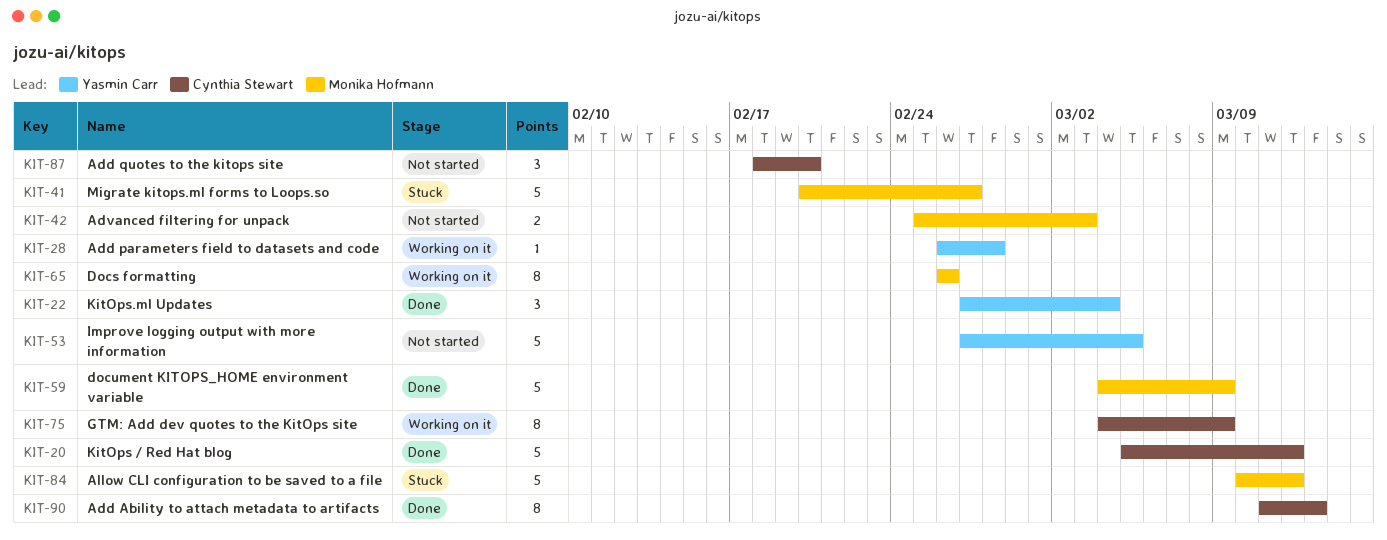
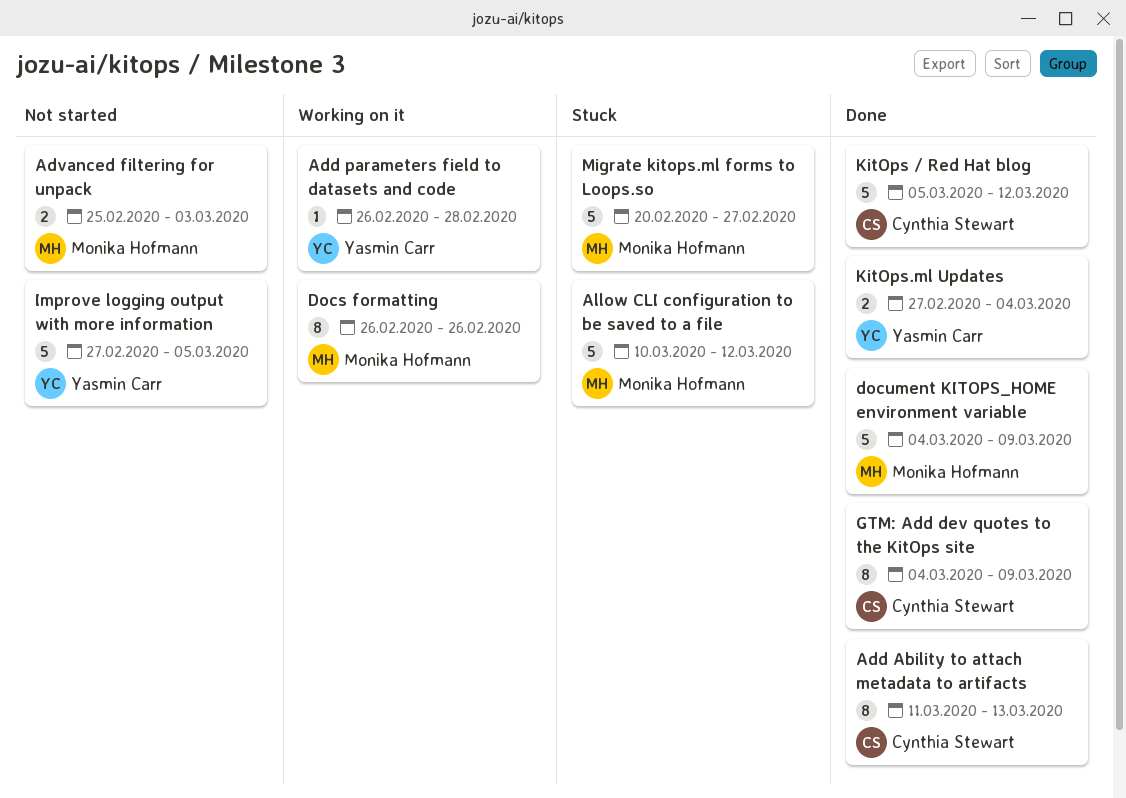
Add quotes to the kitops site: present -> none
GTM: Add dev quotes to the KitOps site, status: Working on it -> Done
KitOps.ml Updates, estimate: 3 -> 2

